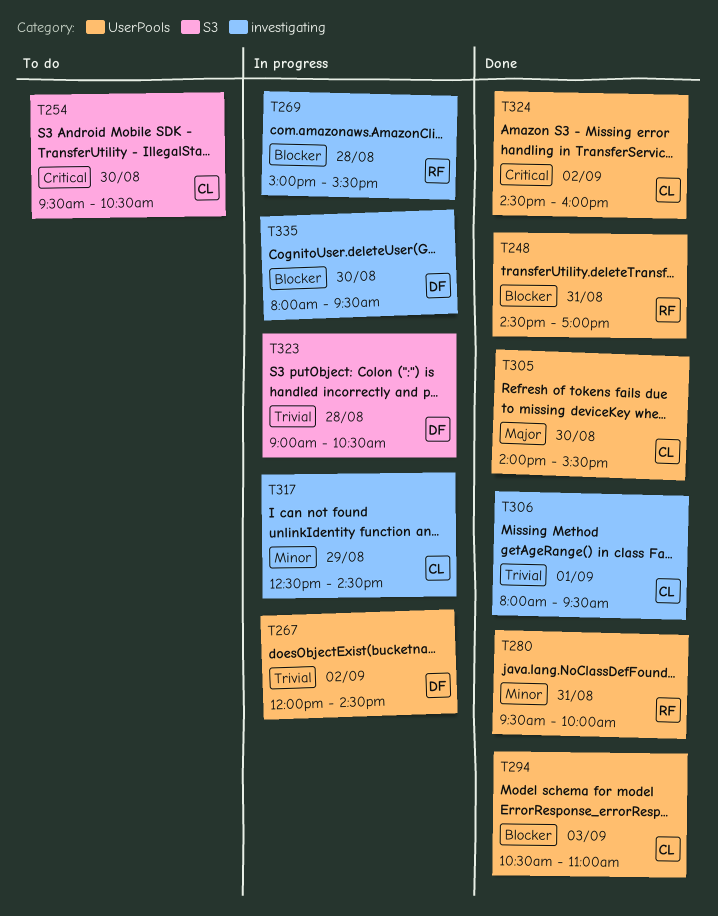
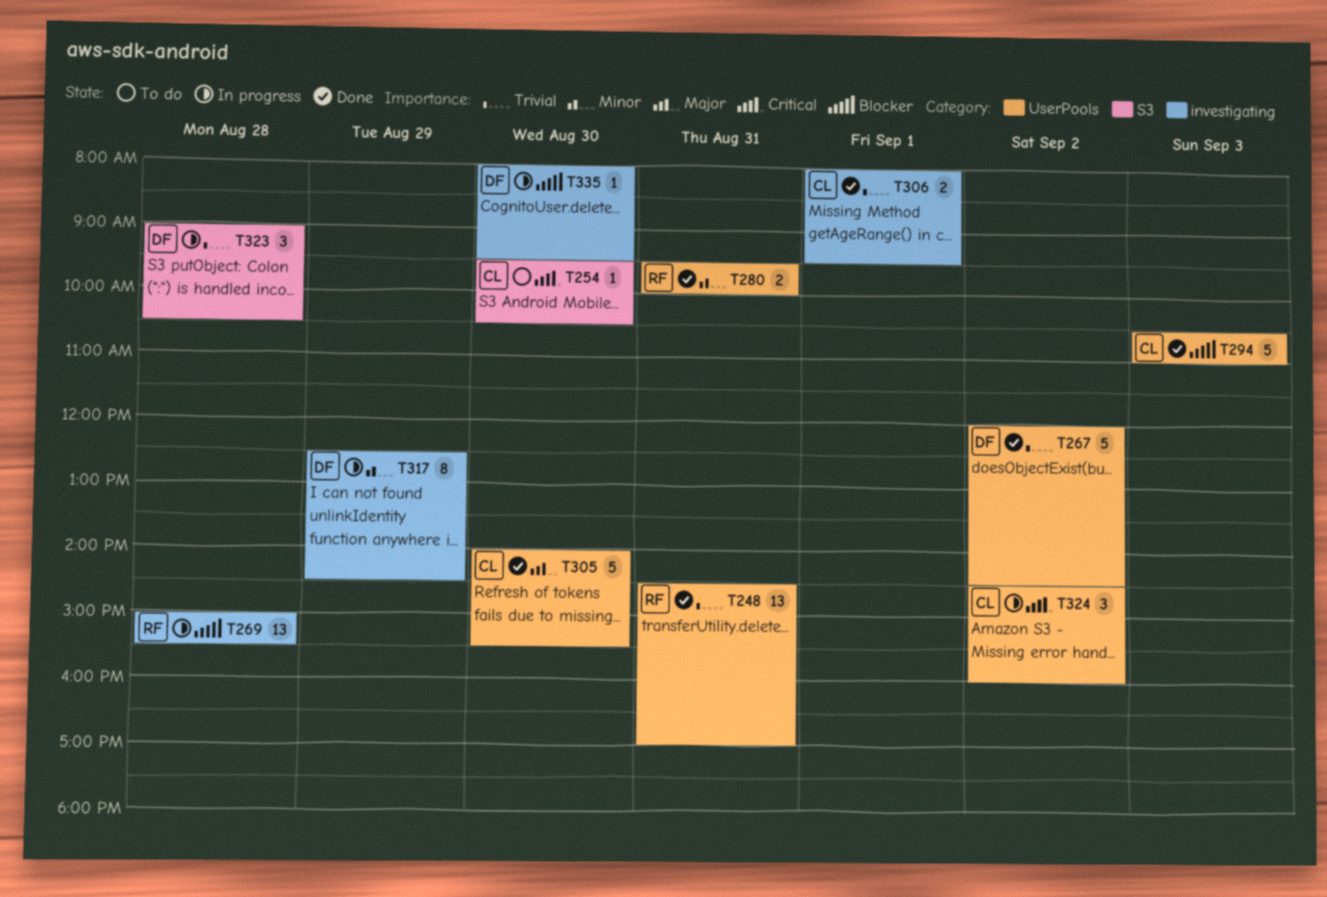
T248, priority: Blocker -> Trivial
T267, status: In progress -> Done
T317, owner: CL -> DF
T324, status: Done -> In progress

